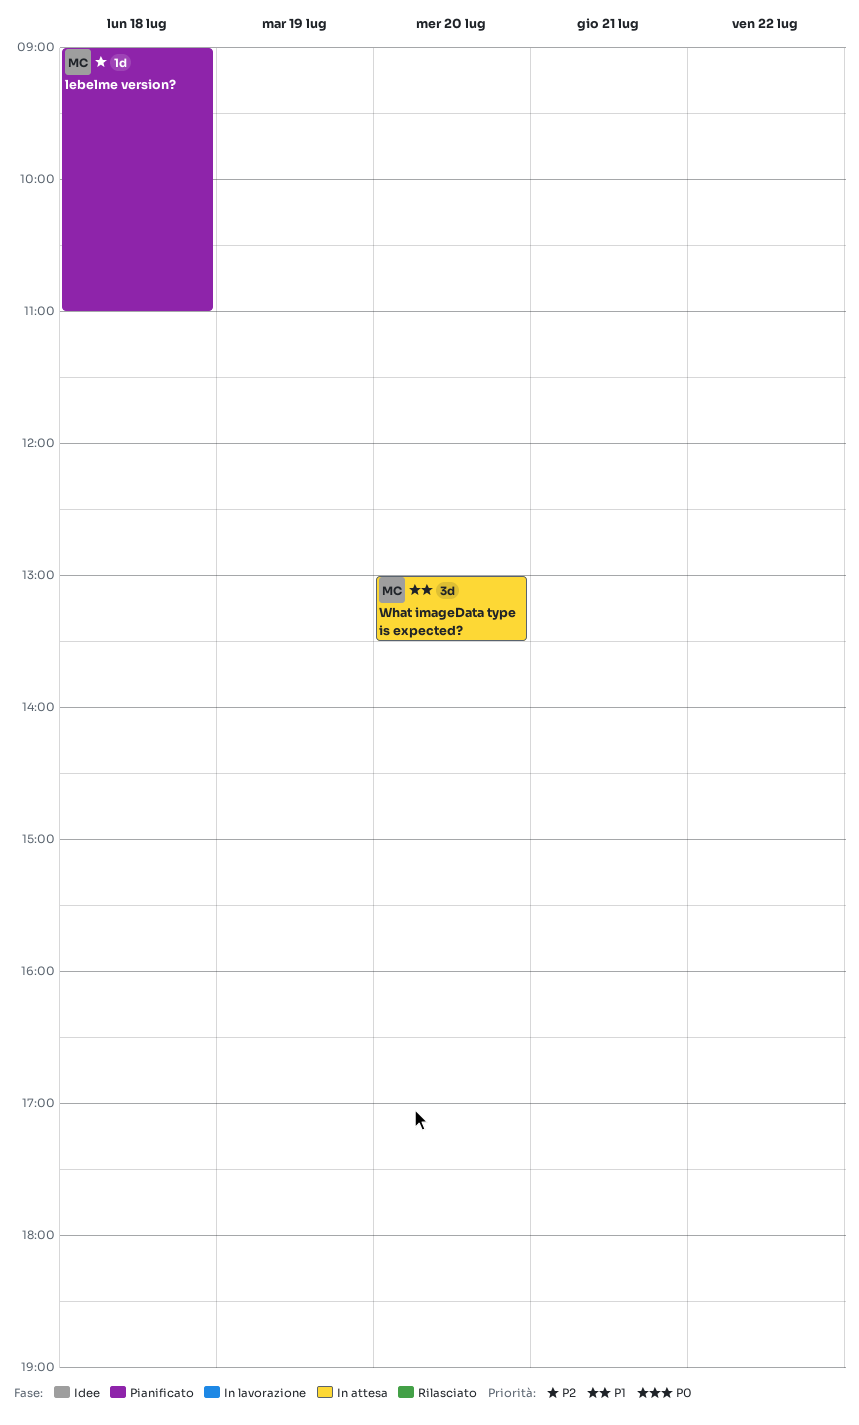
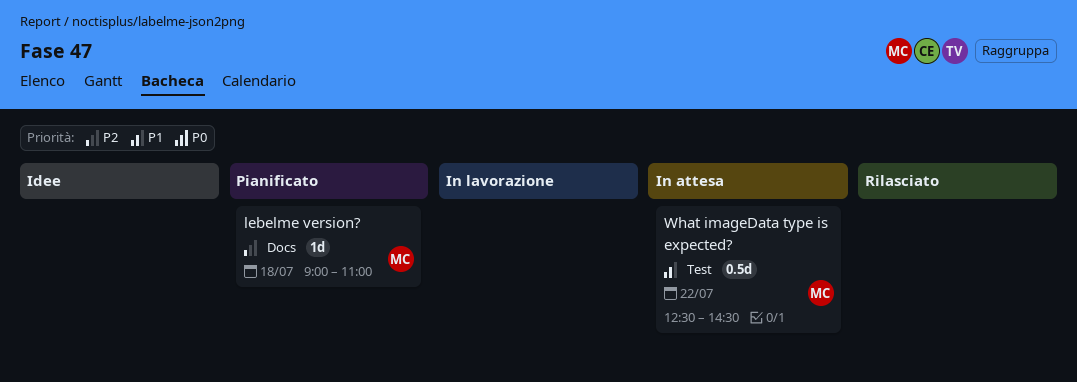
What imageData type is expected?, estimate: 3d -> 0.5d
What imageData type is expected?, day: Jul 20 -> Jul 22
What imageData type is expected?, begins: 13:00 -> 12:30
What imageData type is expected?, ends: 13:30 -> 14:30

